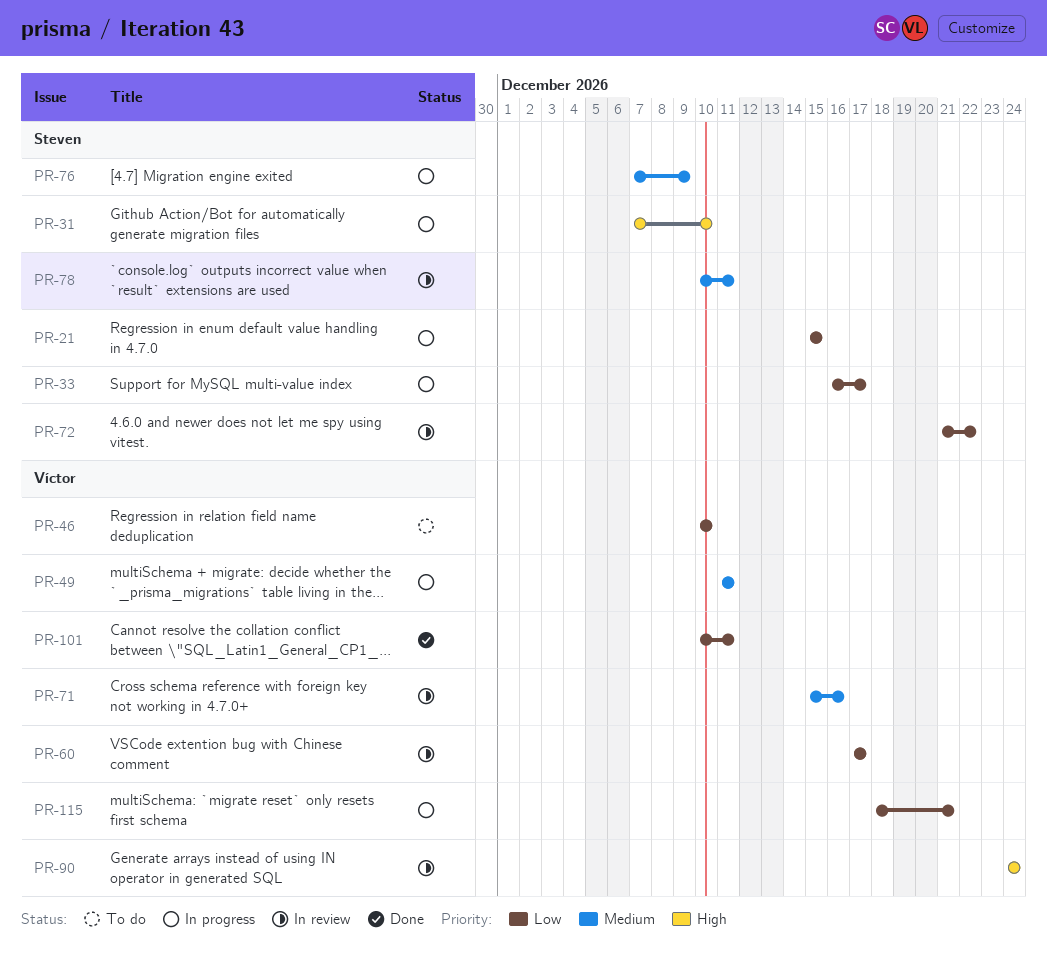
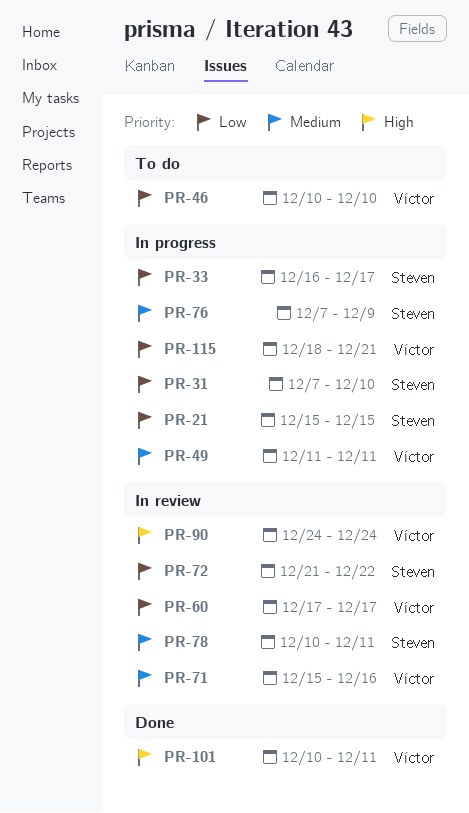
PR-31, priority: High -> Low
PR-101, priority: Low -> High

